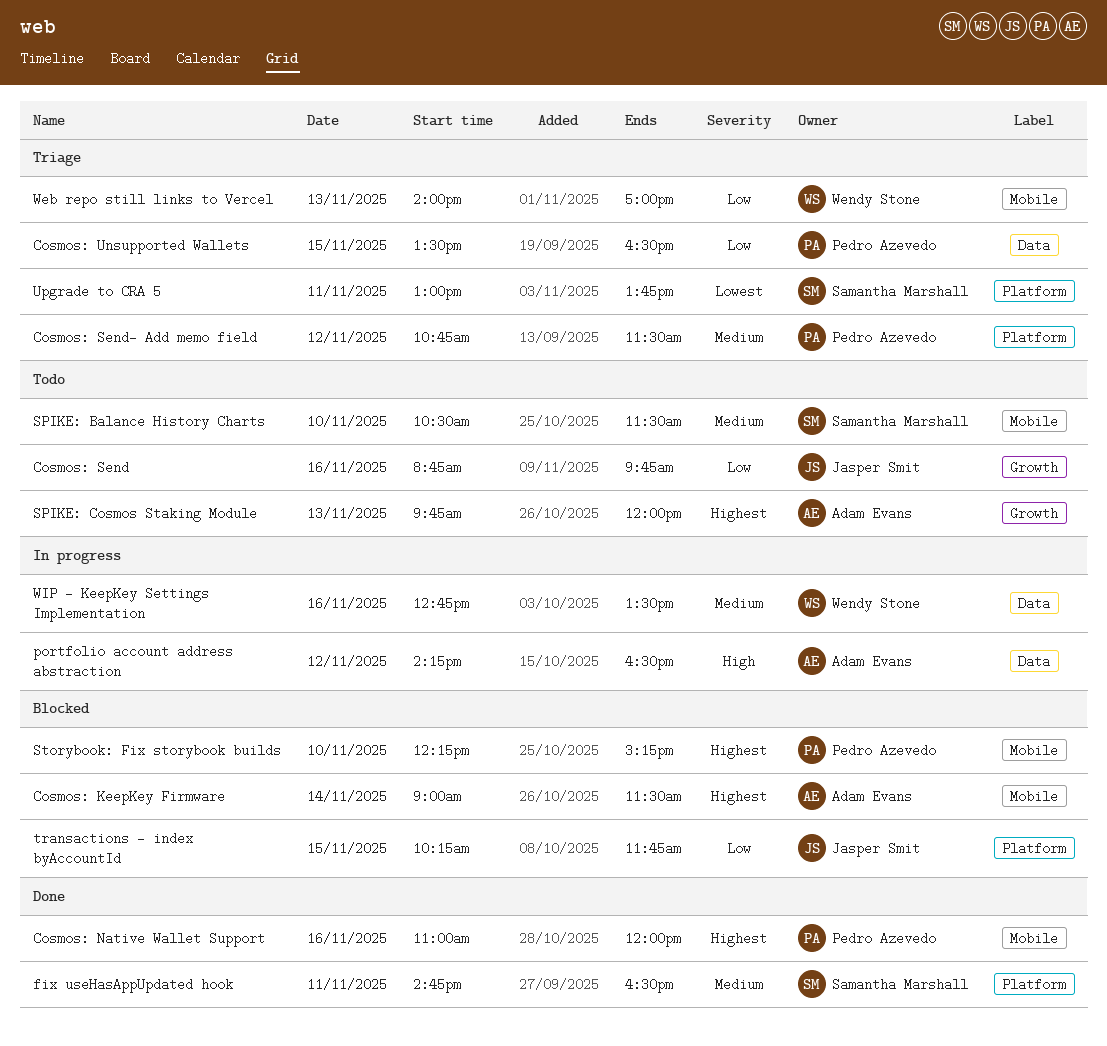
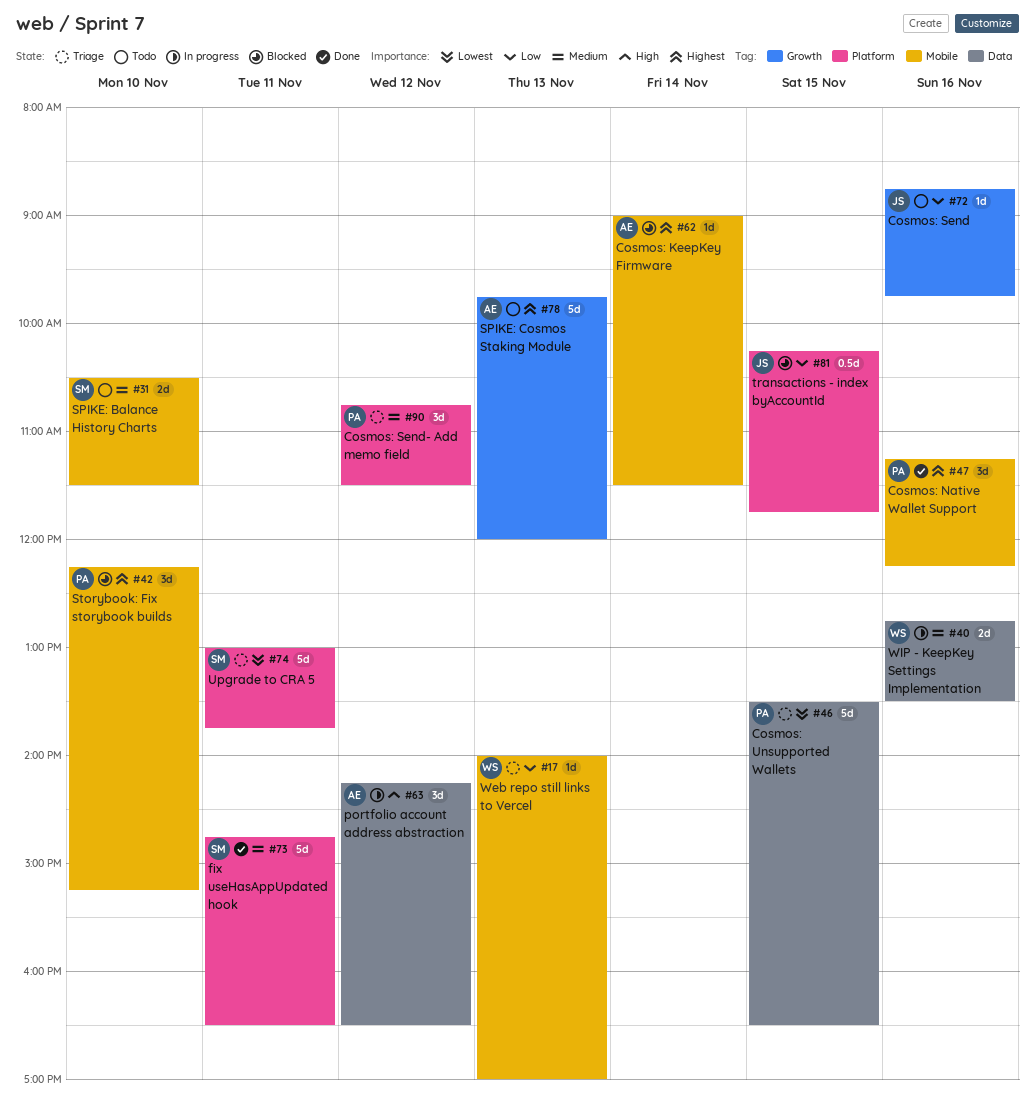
Cosmos: Native Wallet Support, begins: 11:00 -> 11:15
Cosmos: Native Wallet Support, ends: 12:00 -> 12:15
Cosmos: Unsupported Wallets, priority: Low -> Lowest

